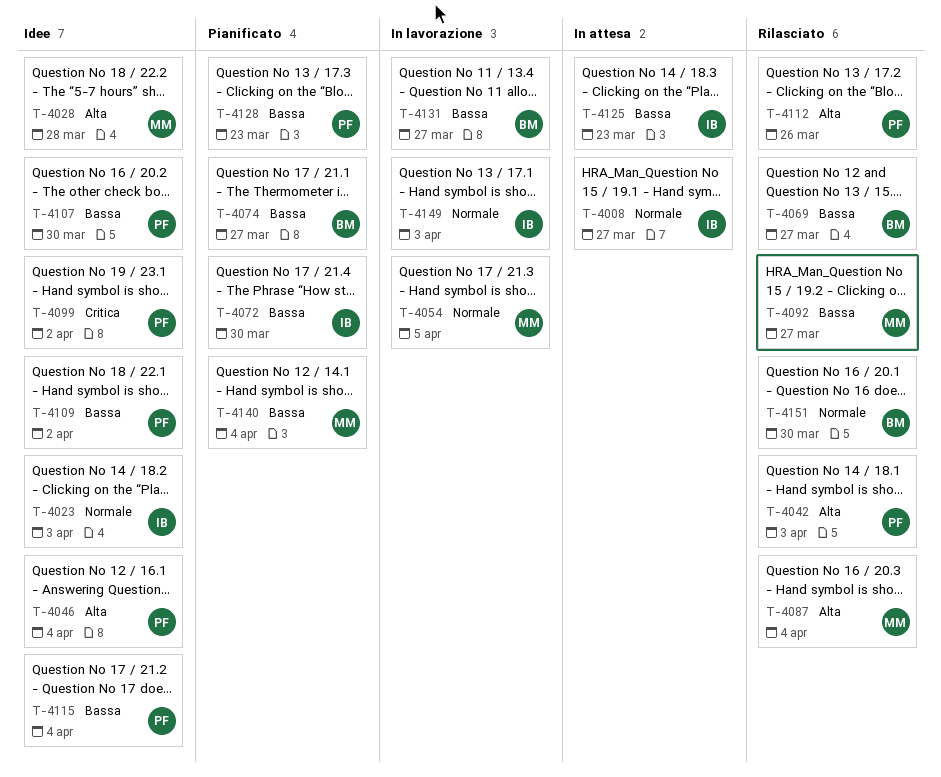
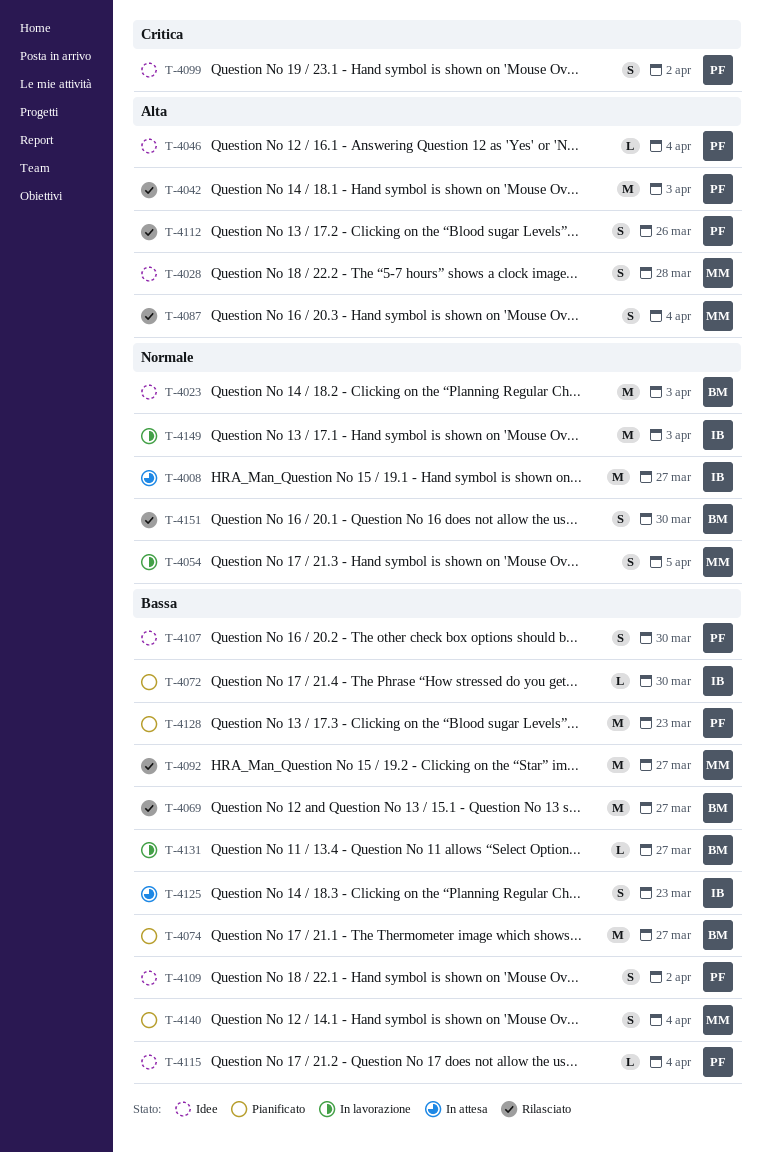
T-4023, owner: IB -> BM

